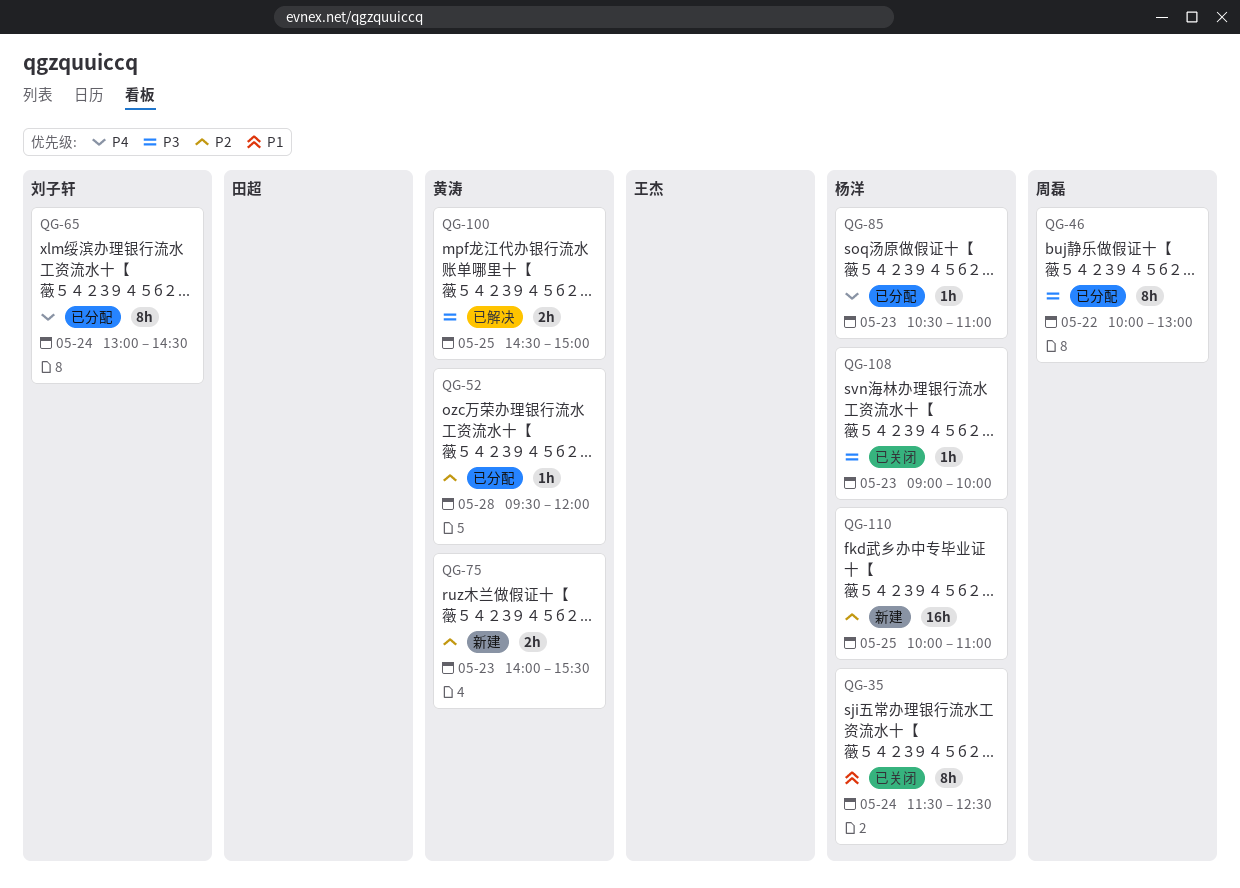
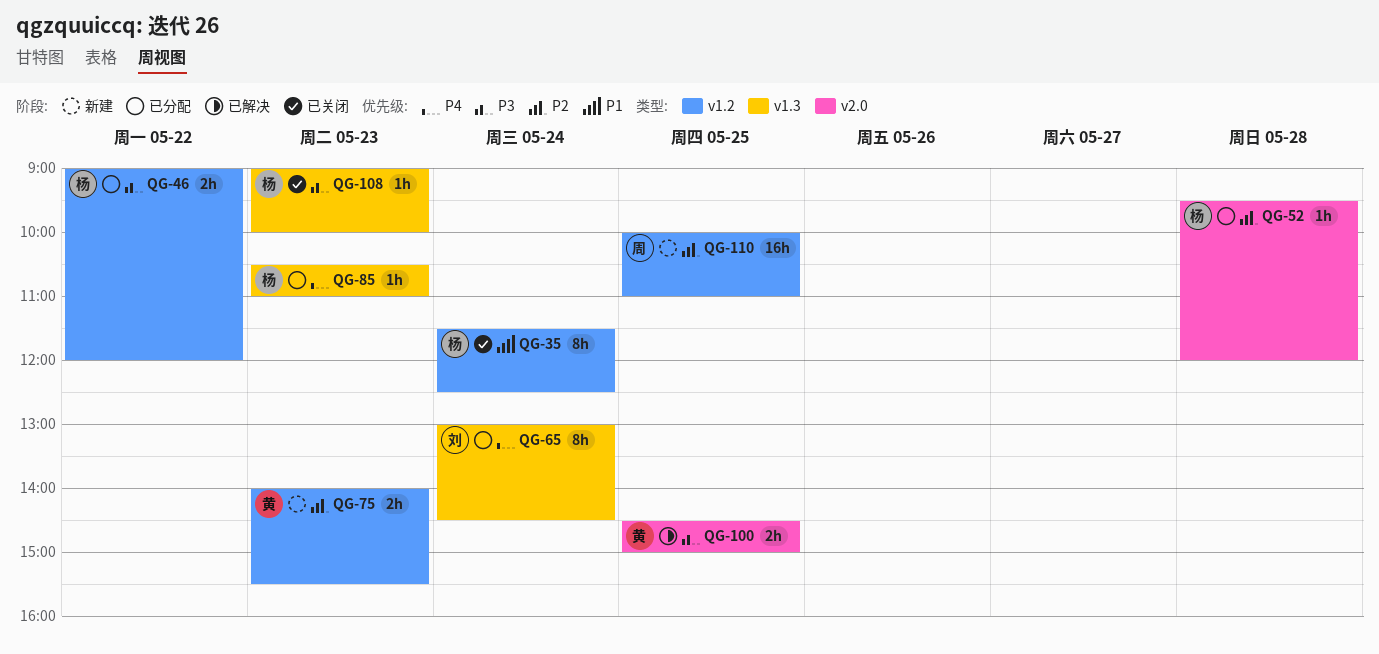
QG-46, owner: 周磊 -> 杨洋
QG-46, estimate: 8h -> 2h
QG-46, begins: 10:00 -> 09:00
QG-46, ends: 13:00 -> 12:00
QG-52, owner: 黄涛 -> 杨洋
QG-110, owner: 杨洋 -> 周磊

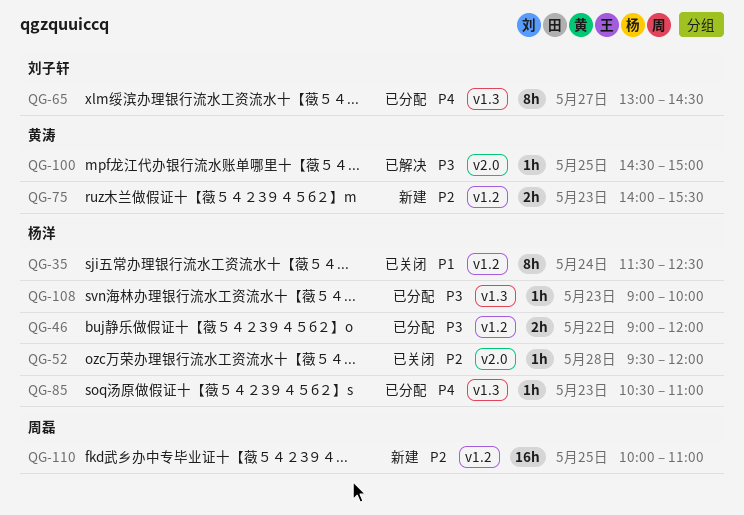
QG-52, status: 已分配 -> 已关闭
QG-65, day: May 24 -> May 27
QG-100, estimate: 2h -> 1h
QG-108, status: 已关闭 -> 已分配

